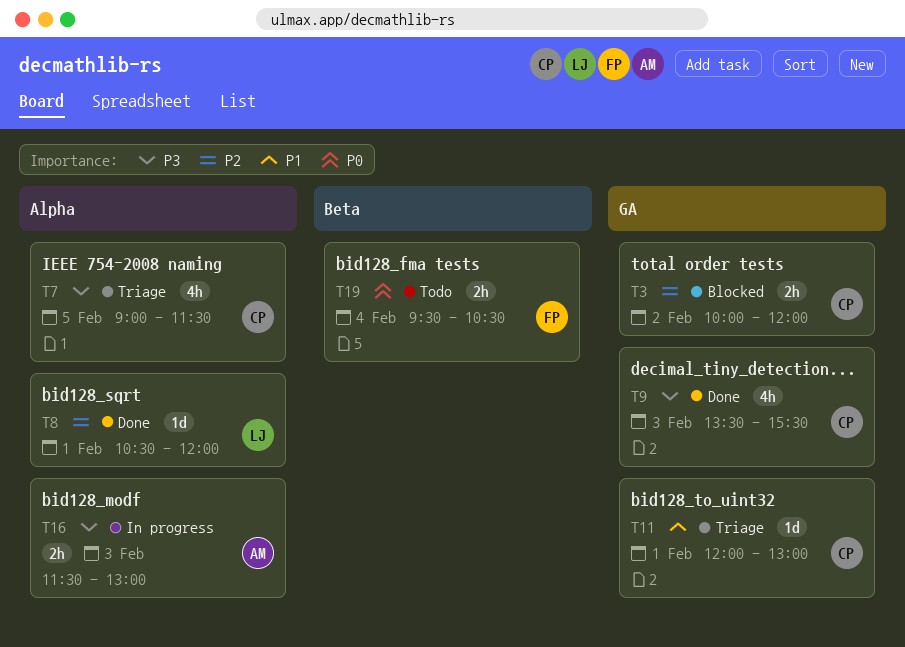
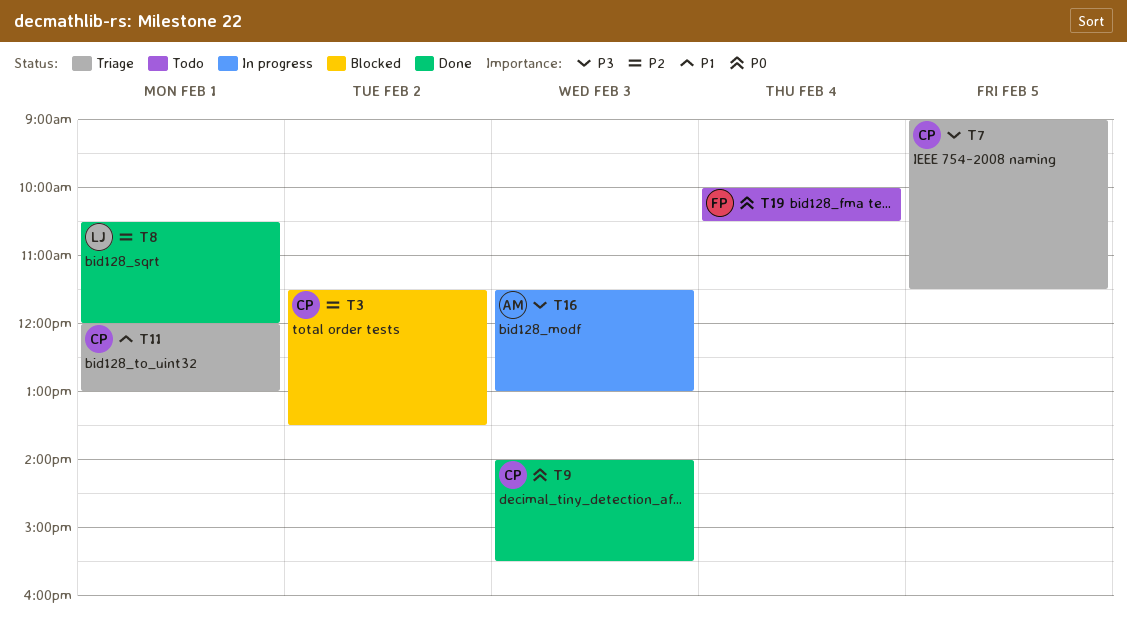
T3, begins: 10:00 -> 11:30
T3, ends: 12:00 -> 13:30
T9, priority: P3 -> P0
T9, begins: 13:30 -> 14:00
T19, begins: 09:30 -> 10:00

